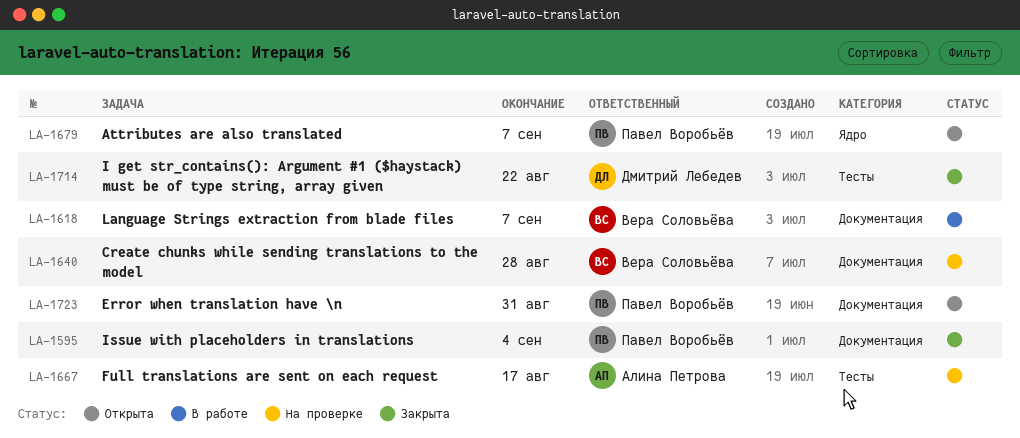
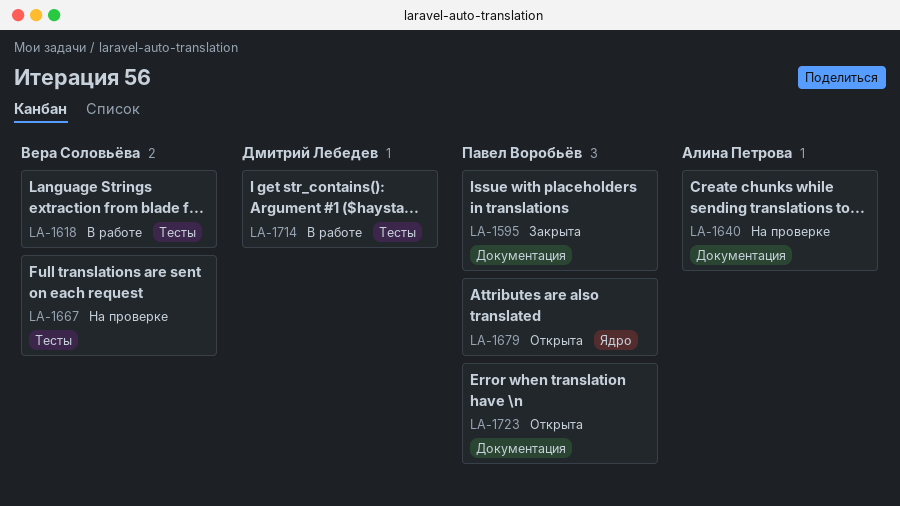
LA-1618, label: Документация -> Тесты
LA-1640, owner: Вера Соловьёва -> Алина Петрова
LA-1667, owner: Алина Петрова -> Вера Соловьёва
LA-1714, status: Закрыта -> В работе

